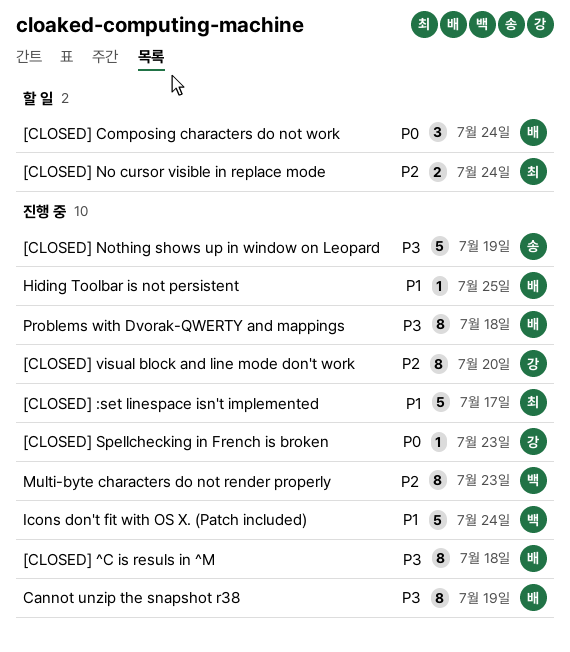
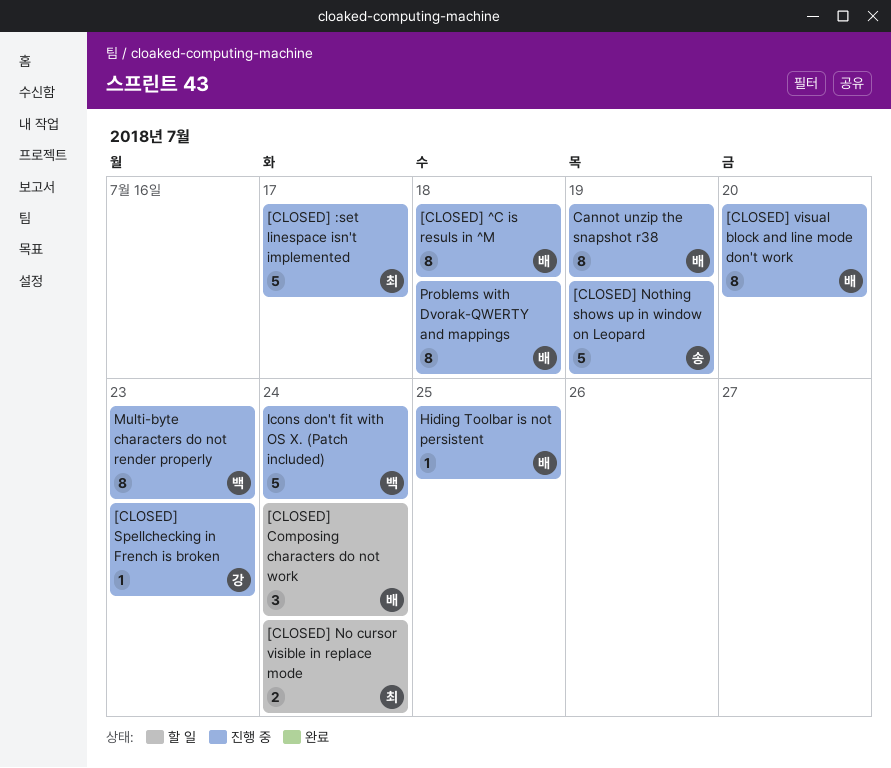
[CLOSED] visual block and line mode don't work, owner: 강 -> 배

